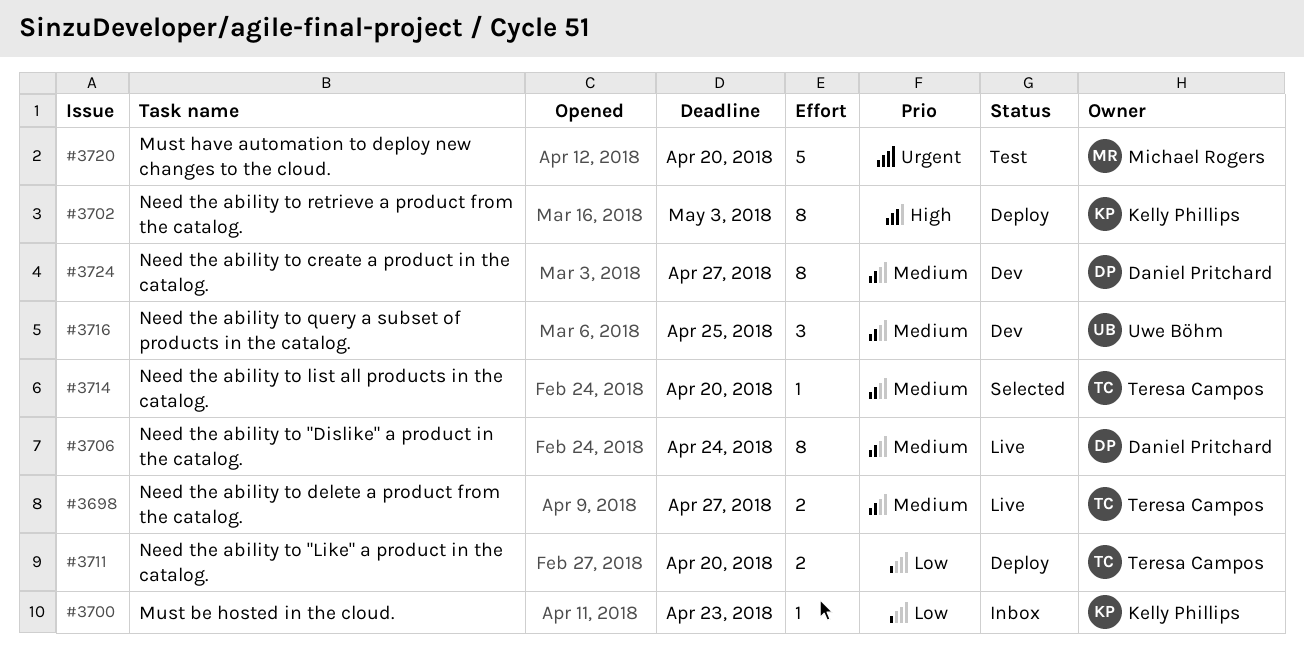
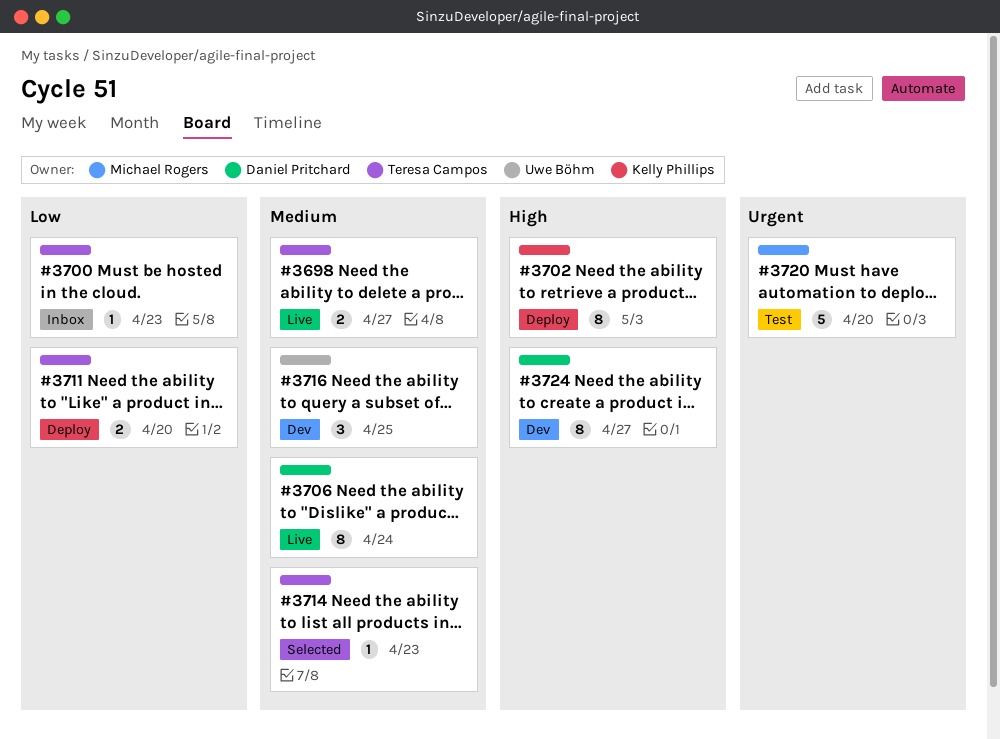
#3700, owner: Kelly Phillips -> Teresa Campos
#3714, due: Apr 20 -> Apr 23
#3724, priority: Medium -> High

